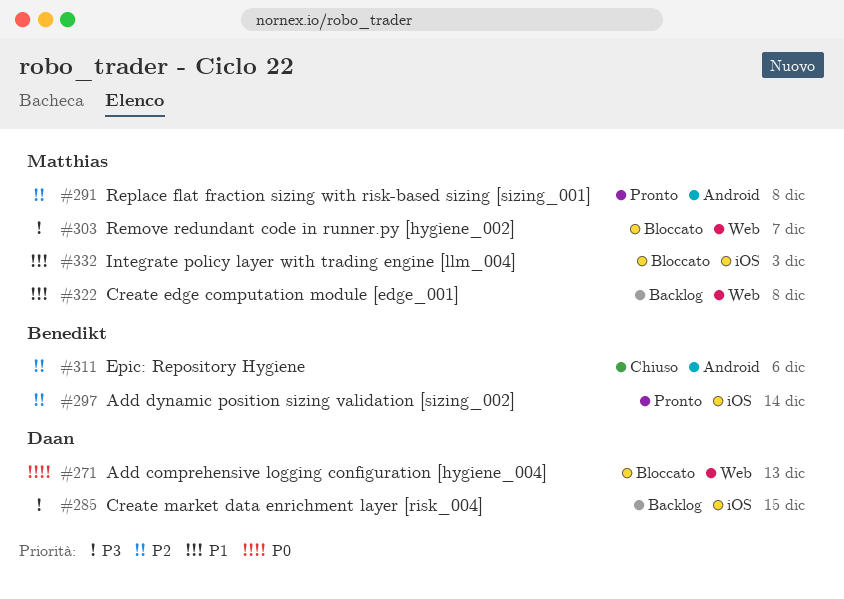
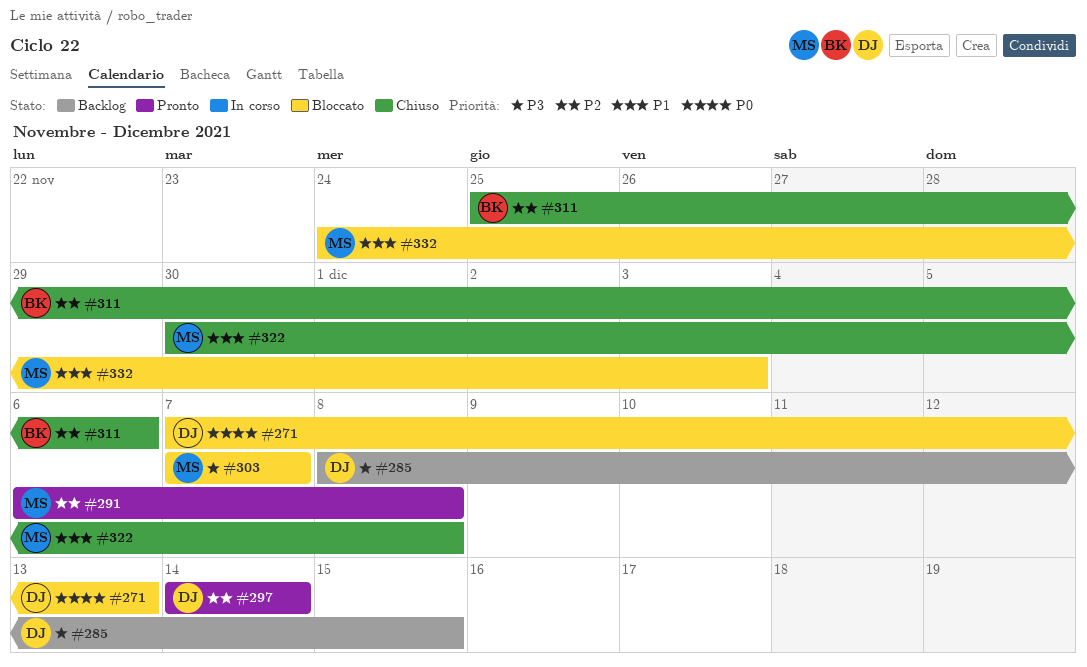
#297, owner: Benedikt -> Daan
#322, status: Backlog -> Chiuso

